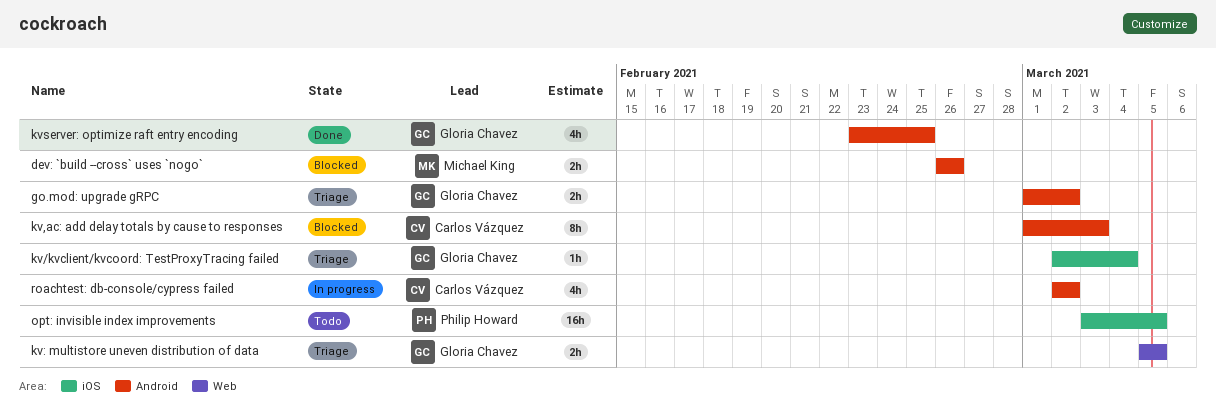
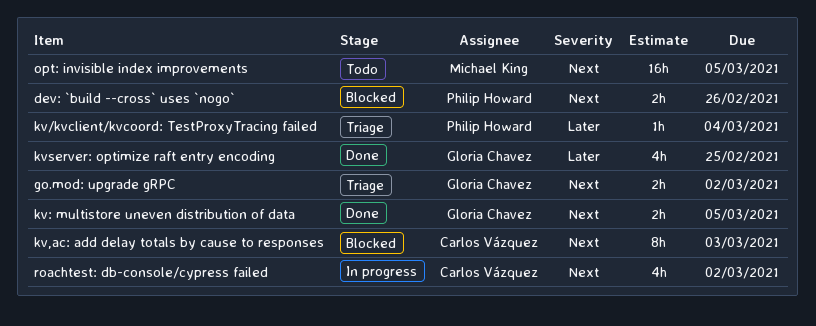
dev: `build --cross` uses `nogo`, owner: Michael King -> Philip Howard
kv/kvclient/kvcoord: TestProxyTracing failed, owner: Gloria Chavez -> Philip Howard
kv: multistore uneven distribution of data, status: Triage -> Done
opt: invisible index improvements, owner: Philip Howard -> Michael King

